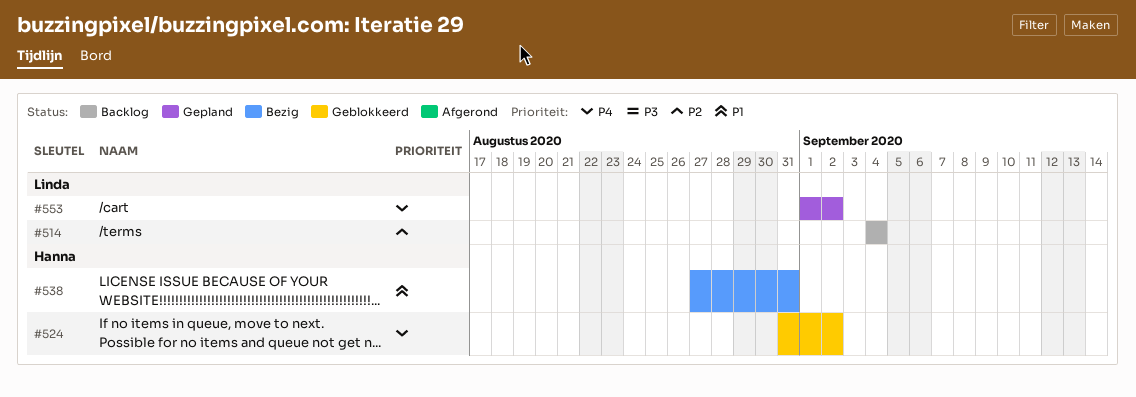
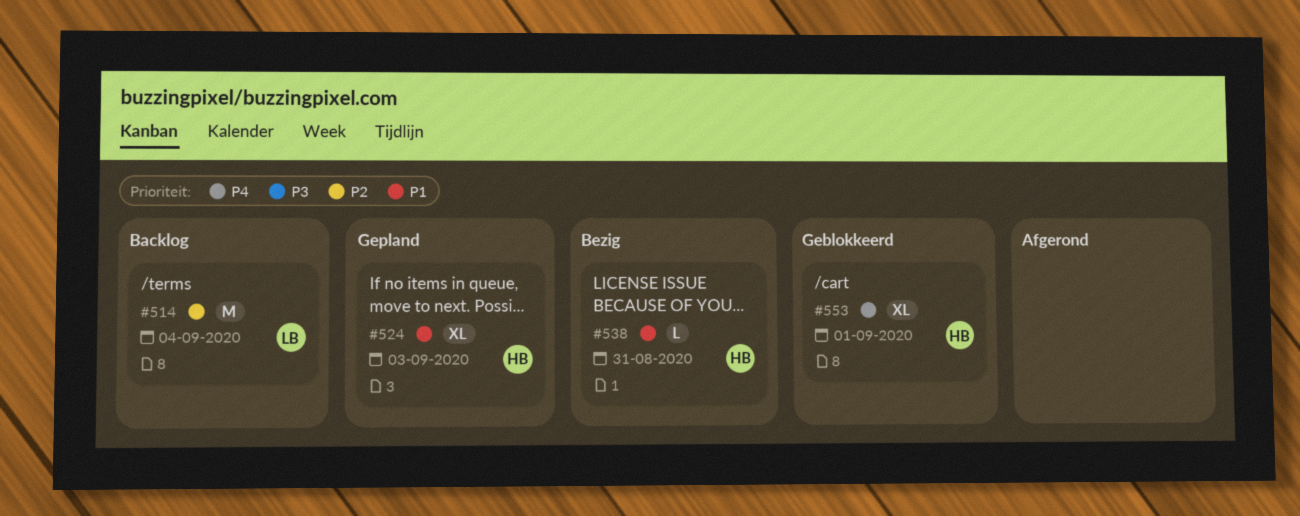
#524, status: Geblokkeerd -> Gepland
#524, priority: P4 -> P1
#524, due: Sep 2 -> Sep 3
#553, status: Gepland -> Geblokkeerd
#553, owner: Linda -> Hanna
#553, due: Sep 2 -> Sep 1

